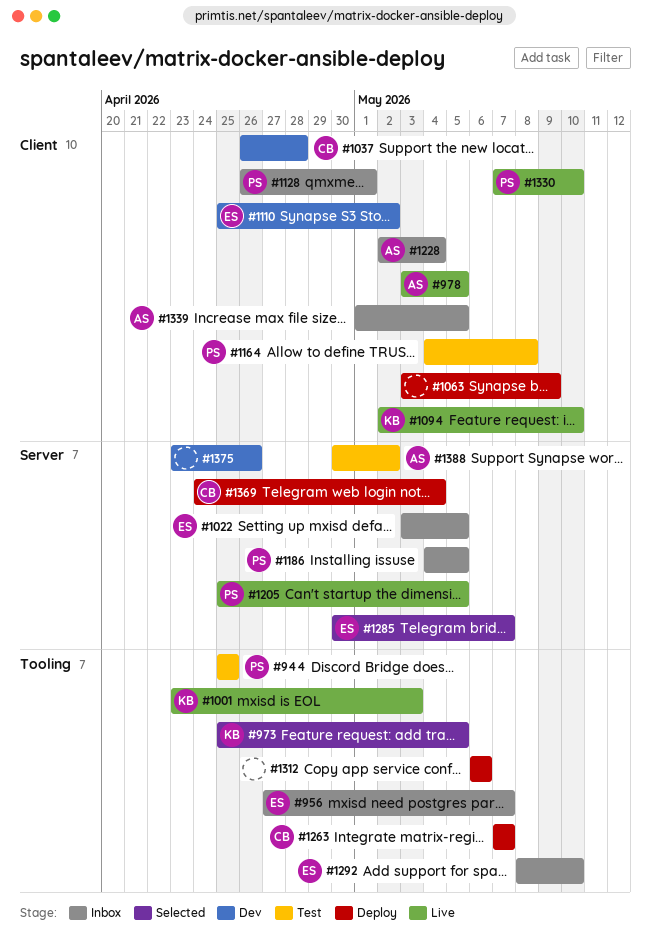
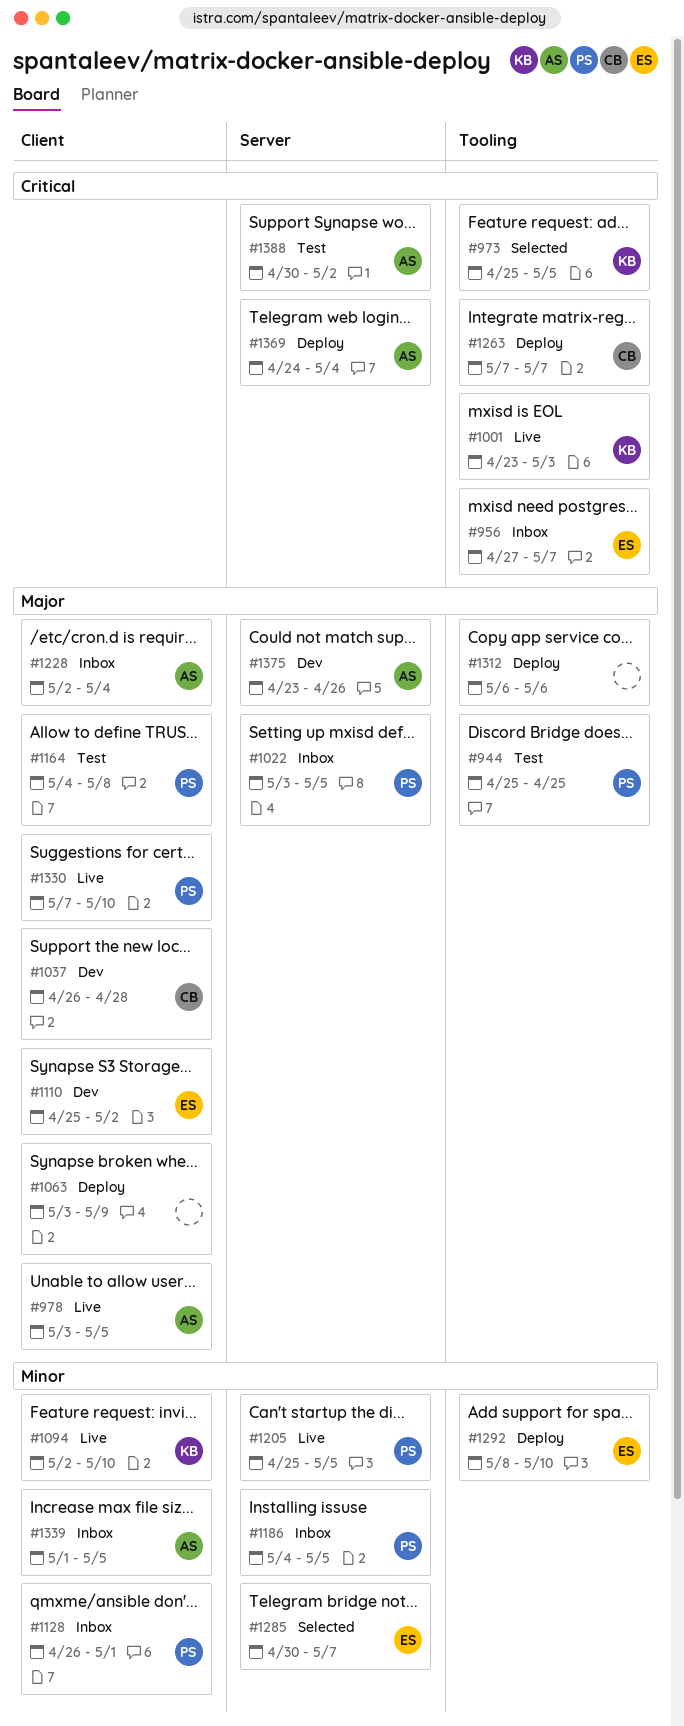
#1022, owner: ES -> PS
#1292, status: Inbox -> Deploy
#1369, owner: CB -> AS
#1375, owner: none -> AS

